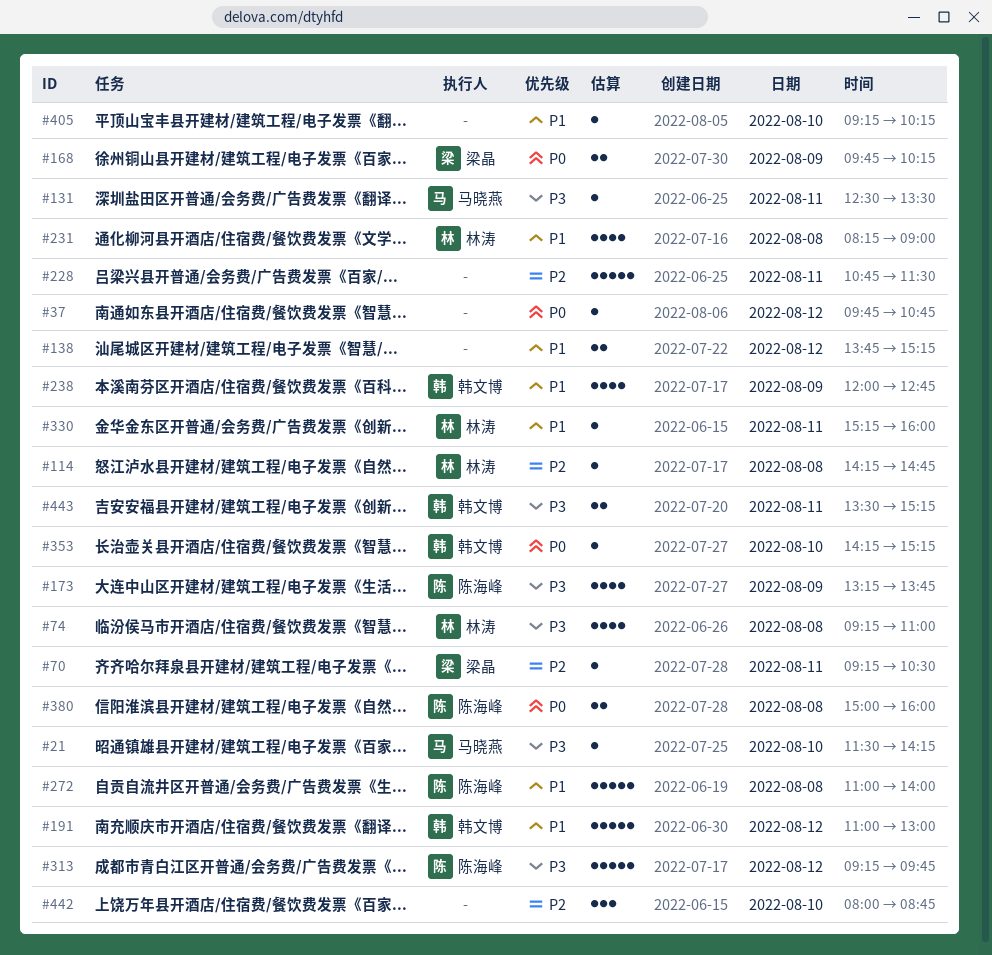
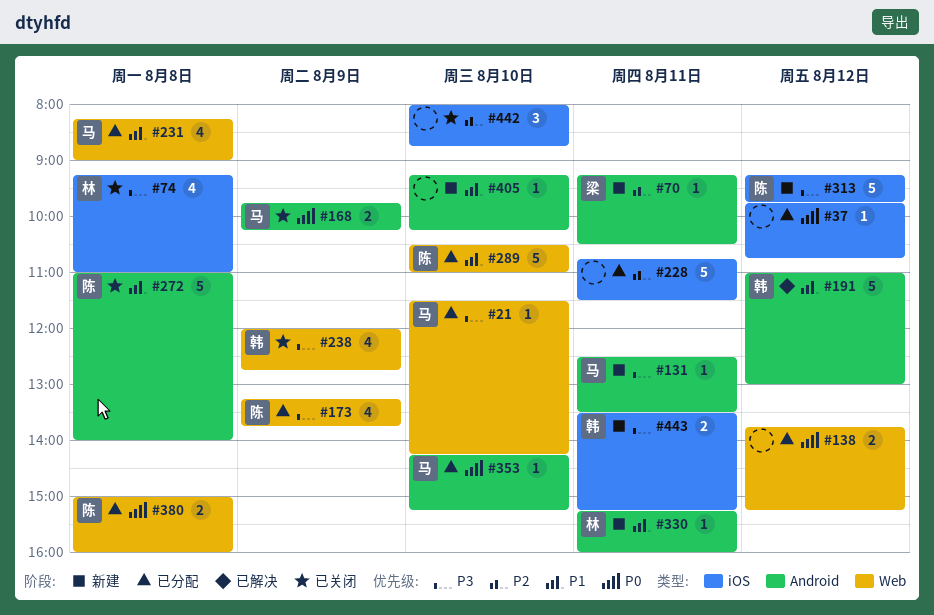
#114: present -> none
#138, priority: P1 -> P0
#168, owner: 梁晶 -> 马晓燕
#231, owner: 林涛 -> 马晓燕
#238, priority: P1 -> P3
#289: none -> present
#353, owner: 韩文博 -> 马晓燕

